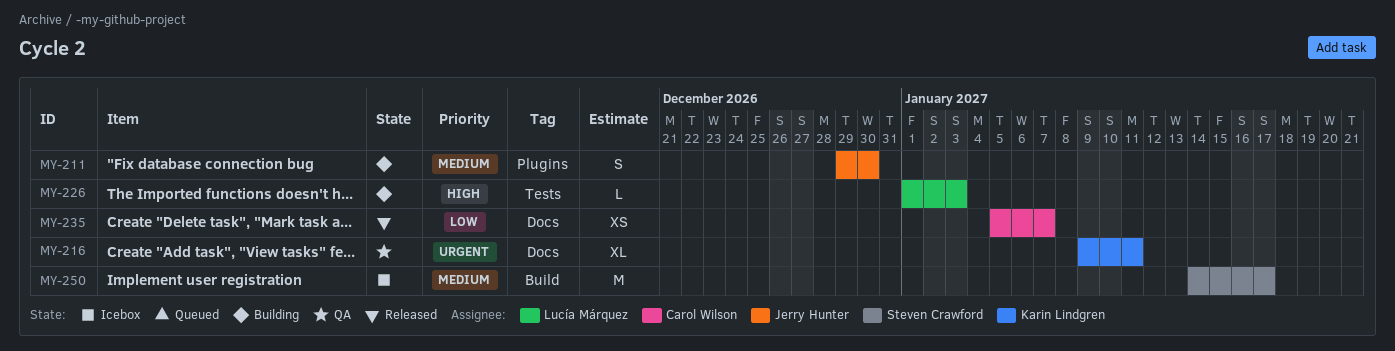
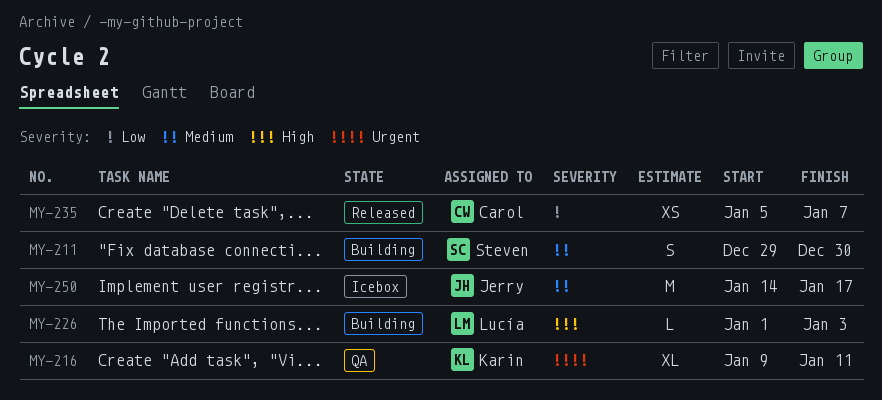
MY-211, owner: Jerry Hunter -> Steven Crawford
MY-250, owner: Steven Crawford -> Jerry Hunter

